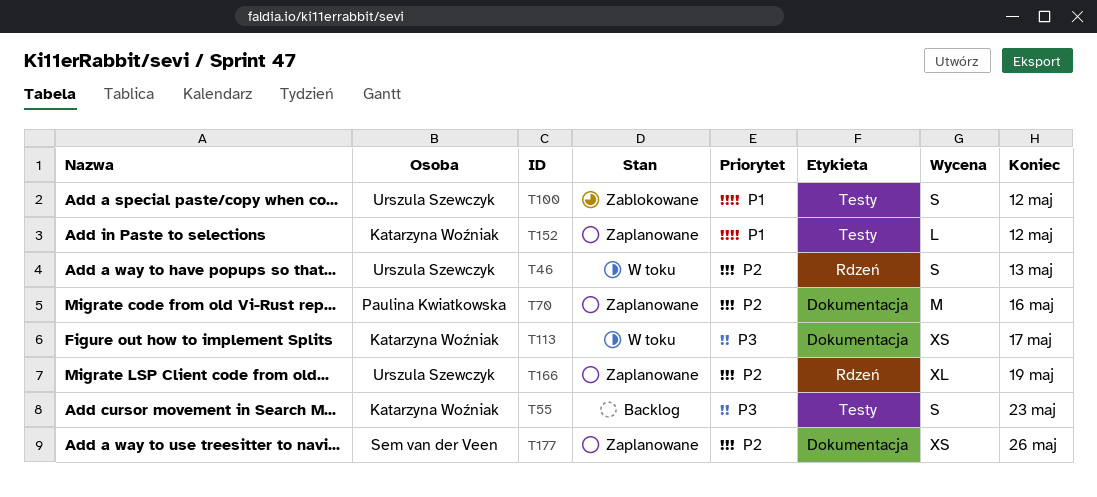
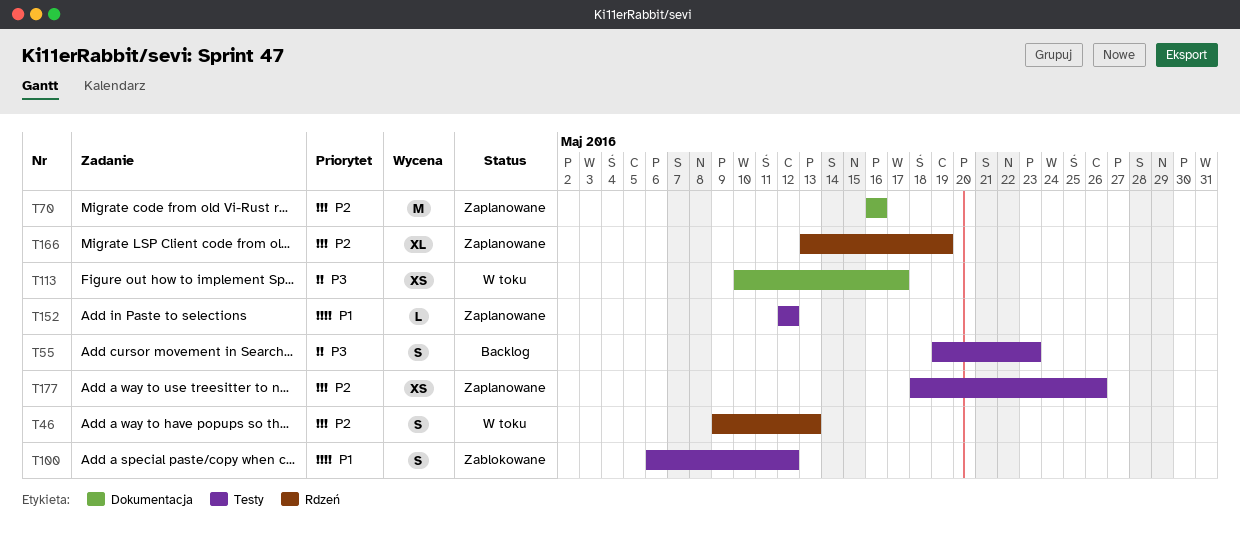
T177, label: Dokumentacja -> Testy

